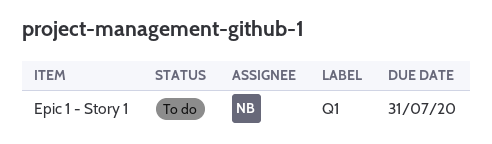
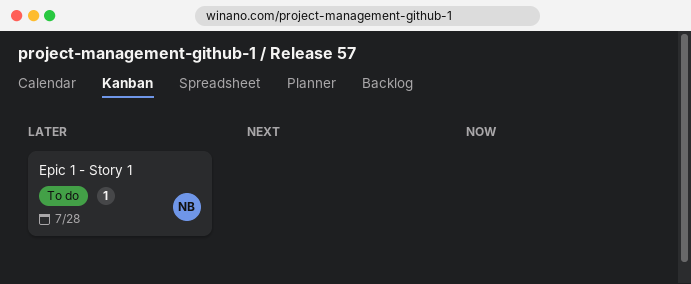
Epic 1 - Story 1, due: Jul 31 -> Jul 28

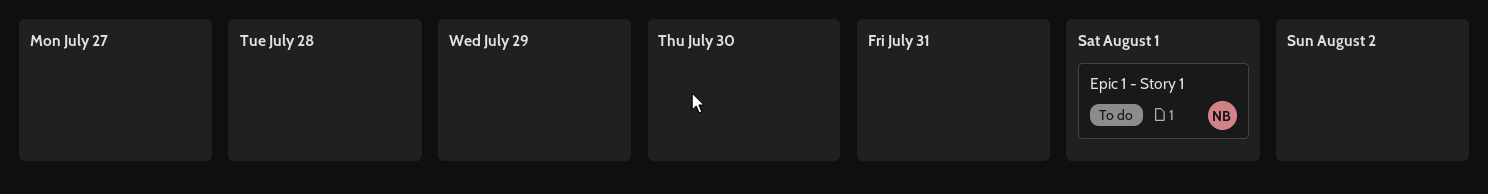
Epic 1 - Story 1, due: Jul 28 -> Aug 1

